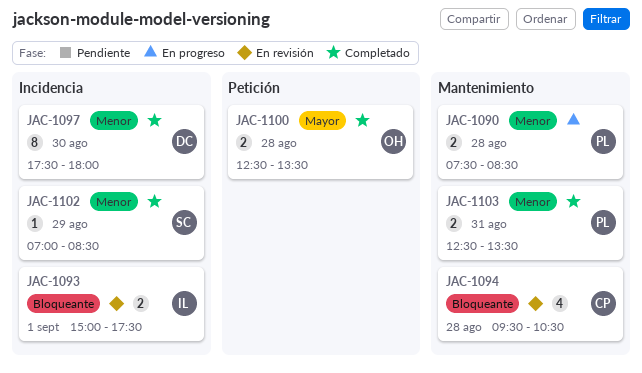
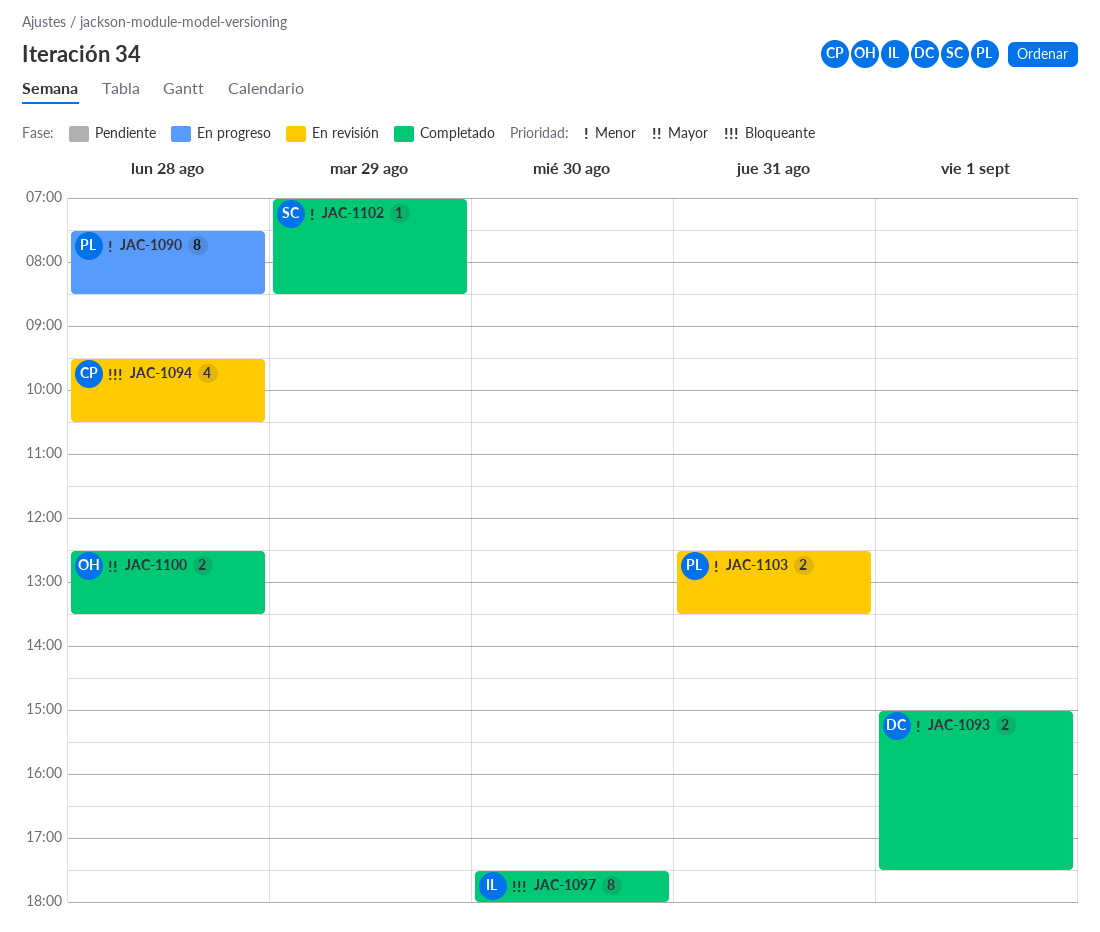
JAC-1090, estimate: 2 -> 8
JAC-1093, status: En revisión -> Completado
JAC-1093, owner: IL -> DC
JAC-1093, priority: Bloqueante -> Menor
JAC-1097, owner: DC -> IL
JAC-1097, priority: Menor -> Bloqueante
JAC-1103, status: Completado -> En revisión

